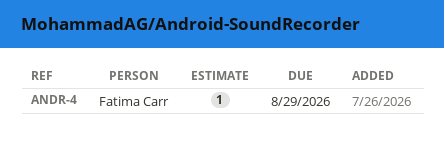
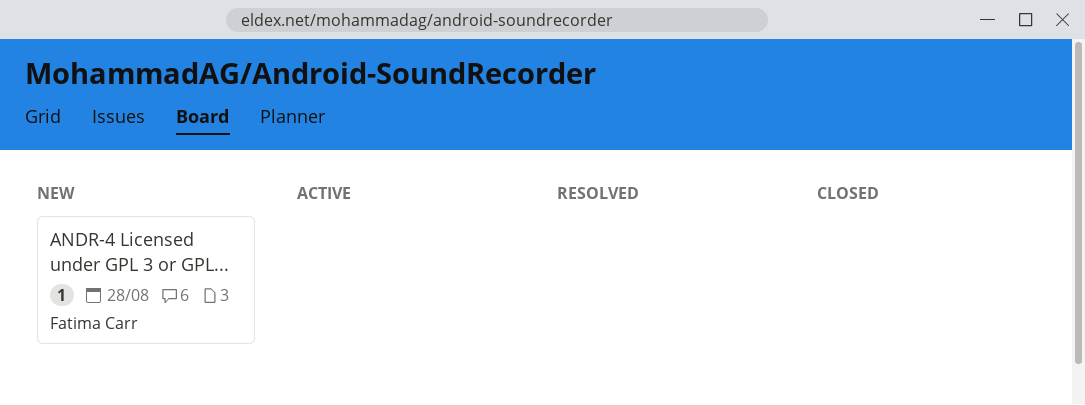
ANDR-4, due: Aug 29 -> Aug 28

